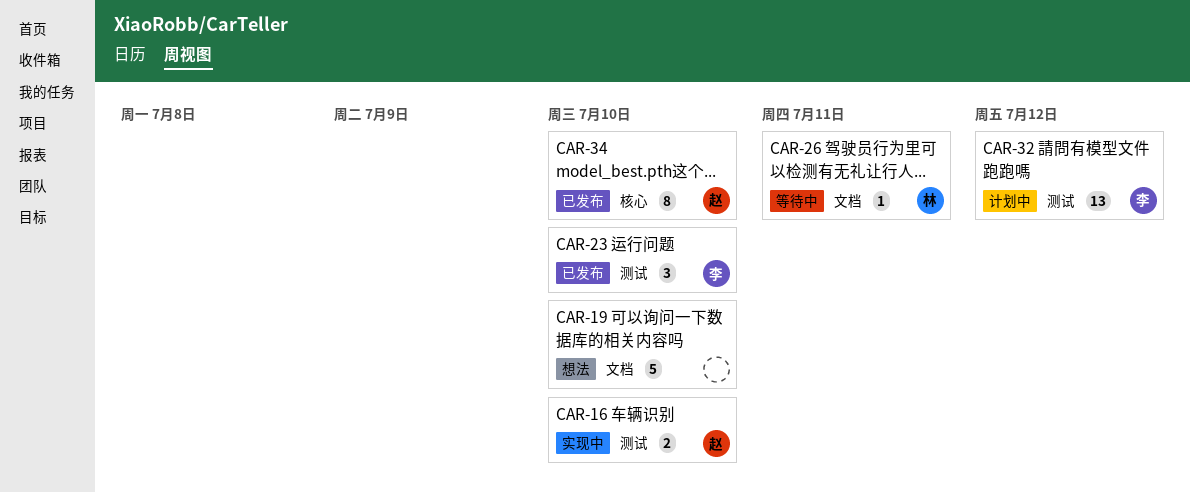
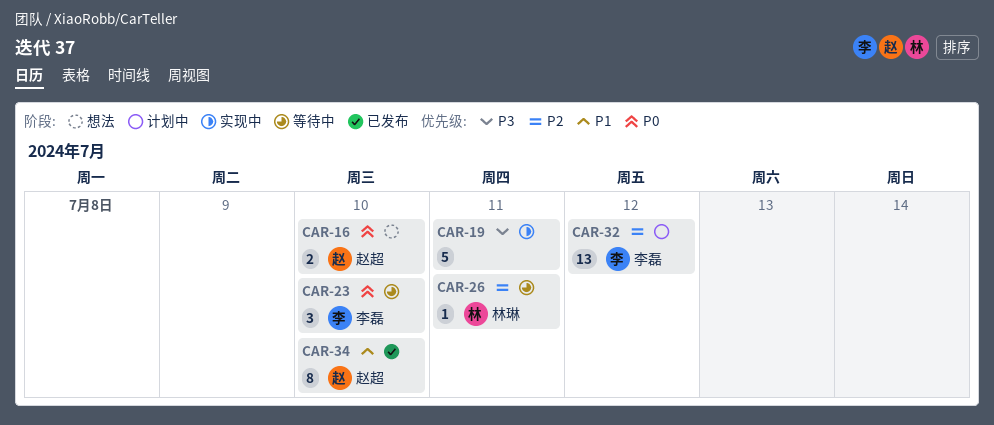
CAR-16, status: 实现中 -> 想法
CAR-19, status: 想法 -> 实现中
CAR-19, due: Jul 10 -> Jul 11
CAR-23, status: 已发布 -> 等待中

